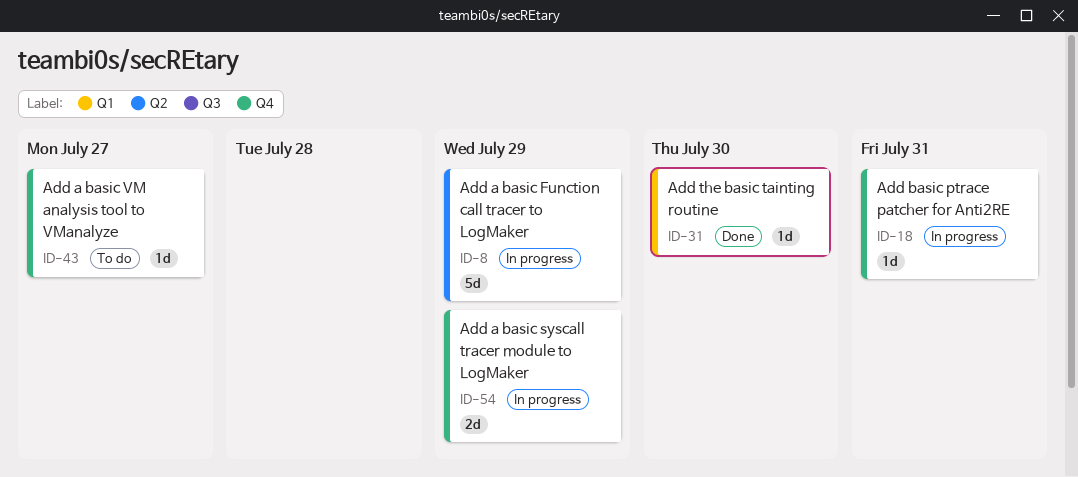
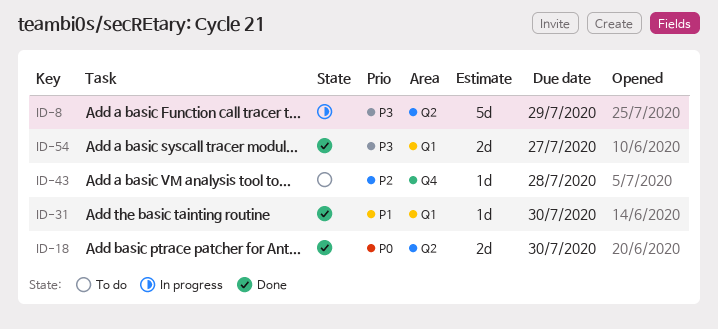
ID-18, status: In progress -> Done
ID-18, label: Q4 -> Q2
ID-18, estimate: 1d -> 2d
ID-18, due: Jul 31 -> Jul 30
ID-43, due: Jul 27 -> Jul 28
ID-54, status: In progress -> Done
ID-54, label: Q4 -> Q1
ID-54, due: Jul 29 -> Jul 27

